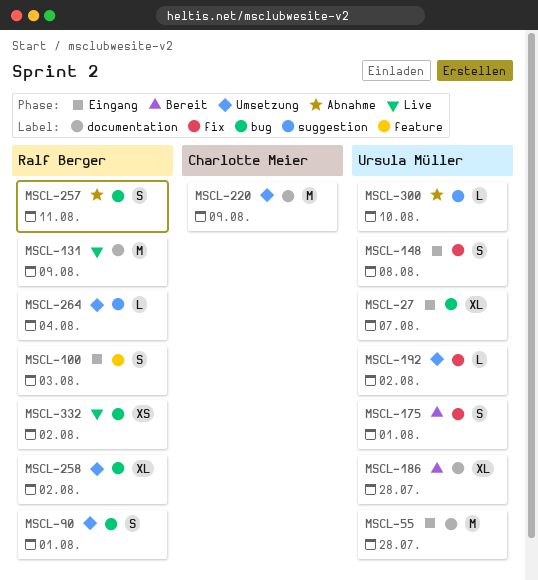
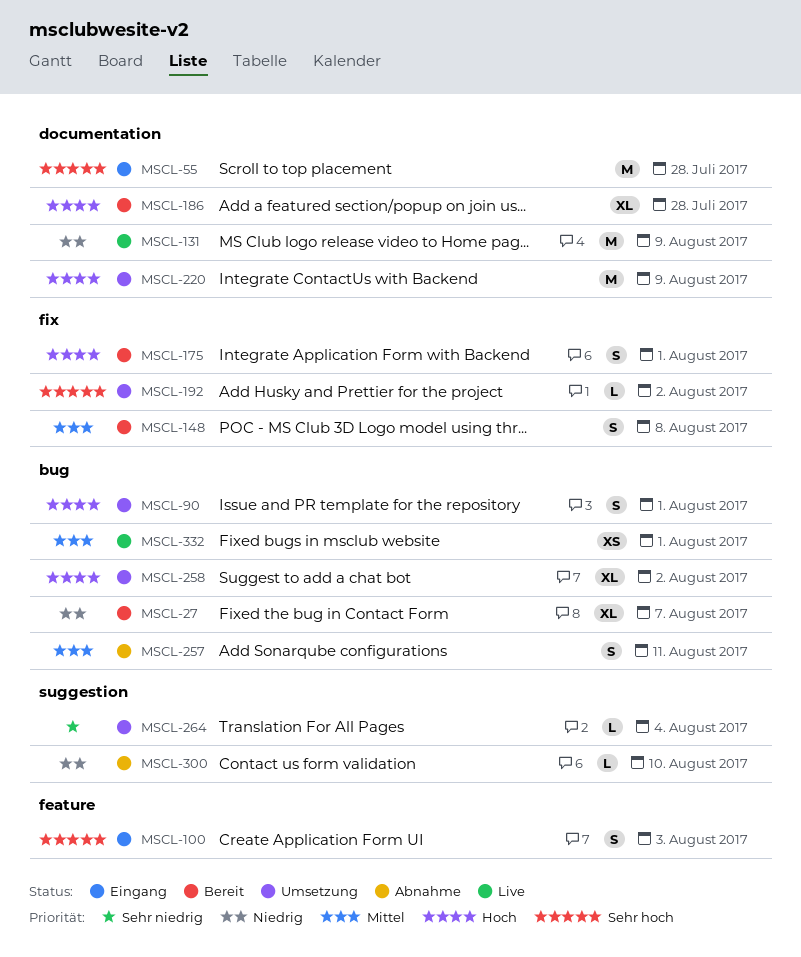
MSCL-27, status: Eingang -> Bereit
MSCL-148, status: Eingang -> Bereit
MSCL-332, due: Aug 2 -> Aug 1

